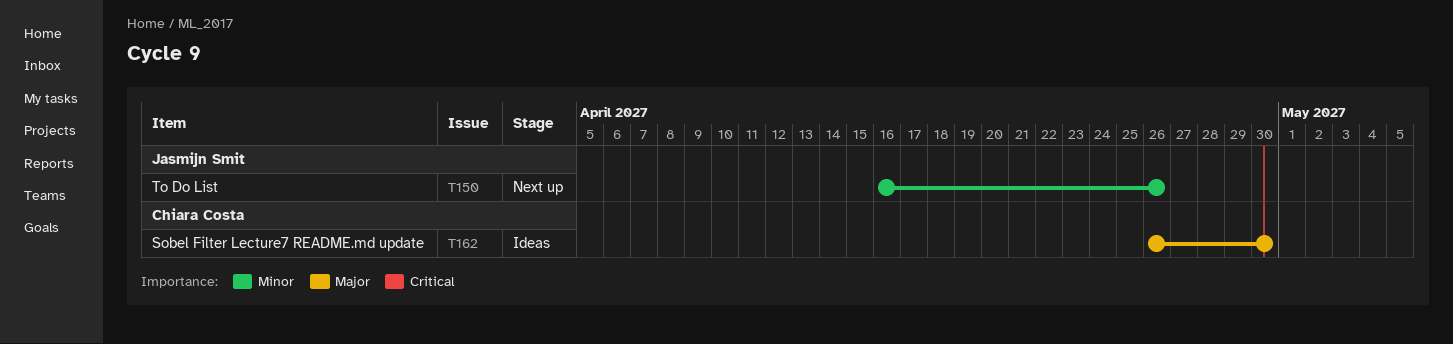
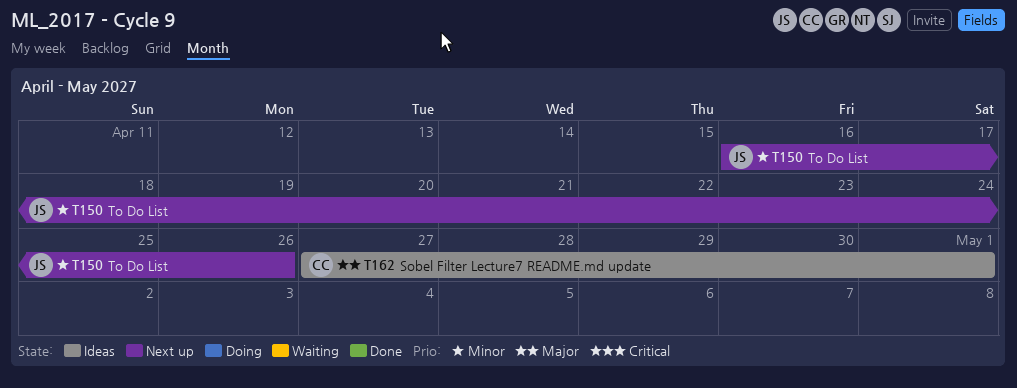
T162, start: Apr 26 -> Apr 27
T162, due: Apr 30 -> May 1

